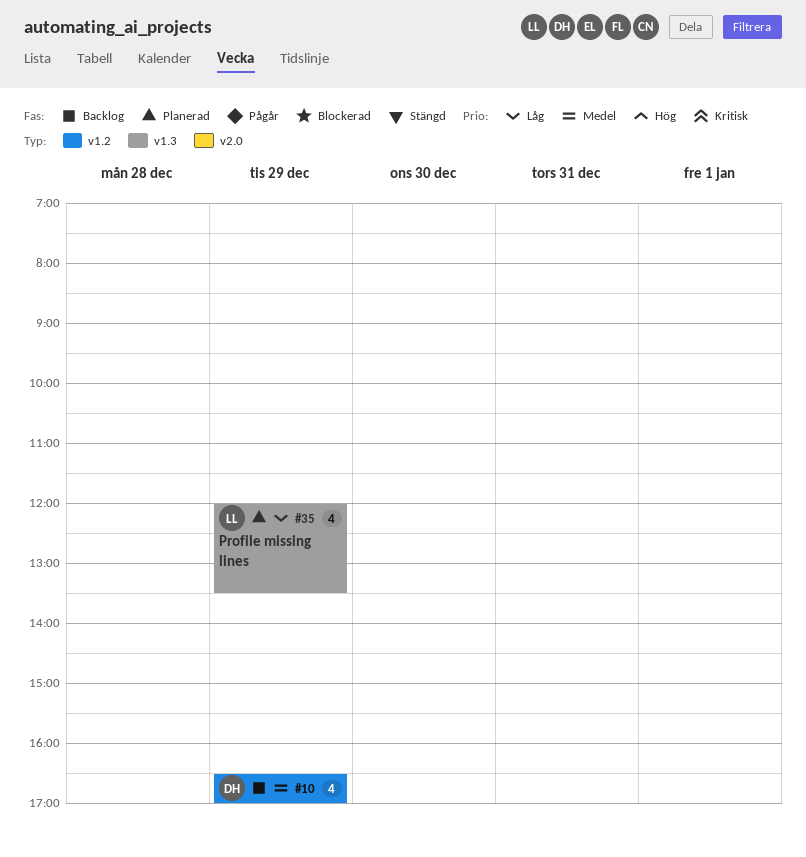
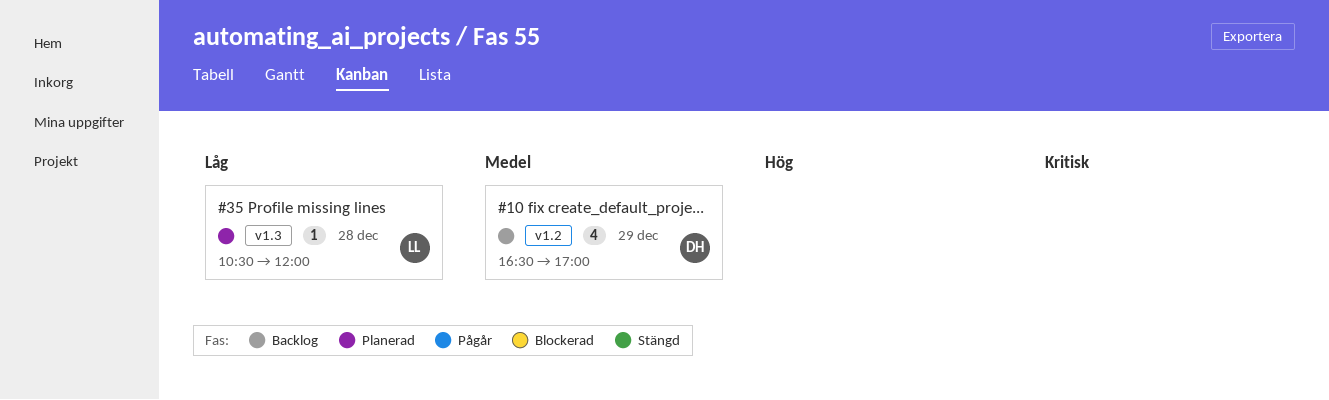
#35, estimate: 4 -> 1
#35, day: Dec 29 -> Dec 28
#35, begins: 12:00 -> 10:30
#35, ends: 13:30 -> 12:00

